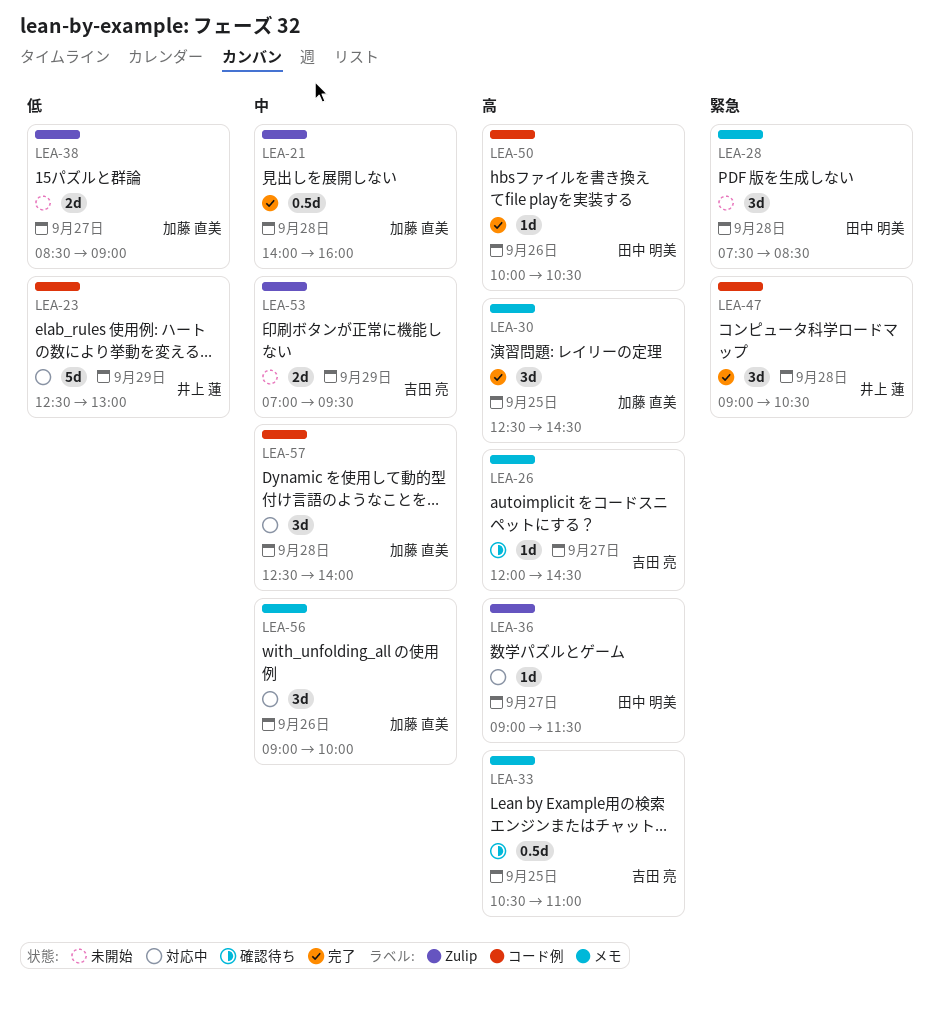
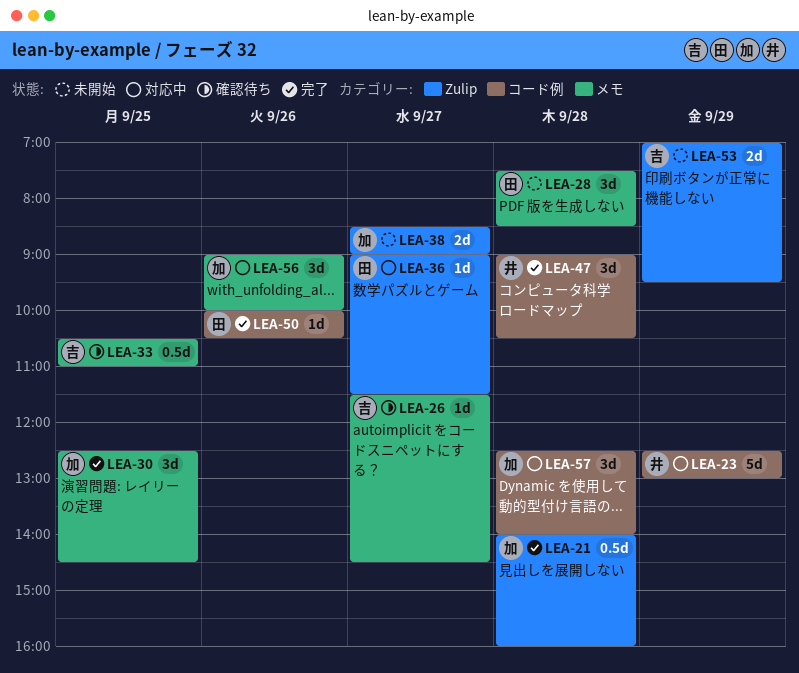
LEA-26, begins: 12:00 -> 11:30

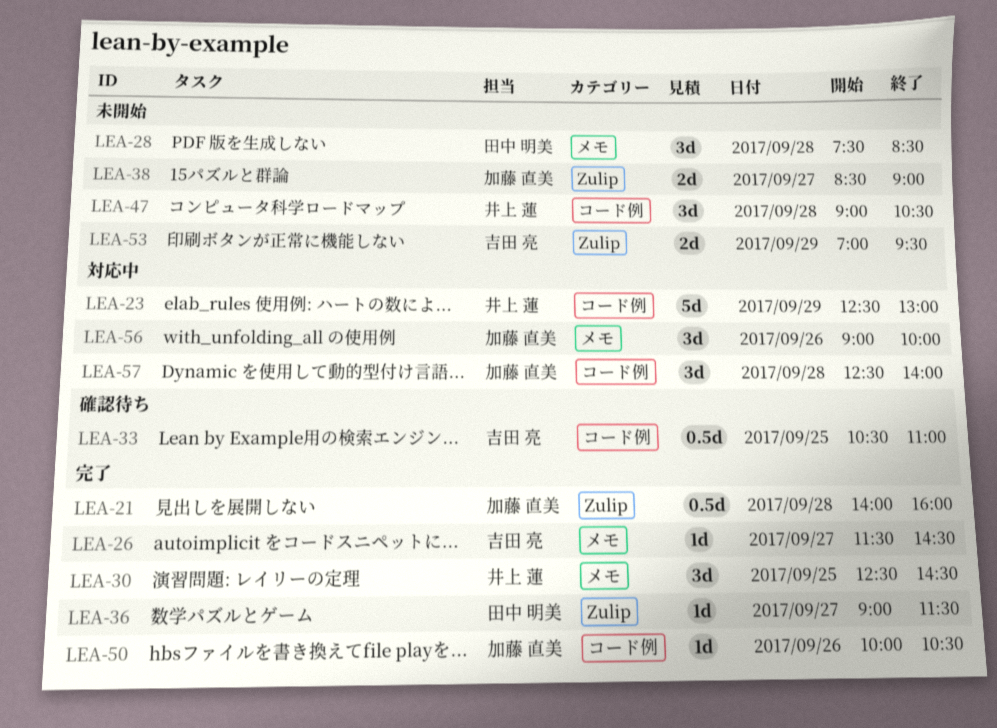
LEA-26, status: 確認待ち -> 完了
LEA-30, owner: 加藤 直美 -> 井上 蓮
LEA-33, label: メモ -> コード例
LEA-36, status: 対応中 -> 完了
LEA-47, status: 完了 -> 未開始
LEA-50, owner: 田中 明美 -> 加藤 直美

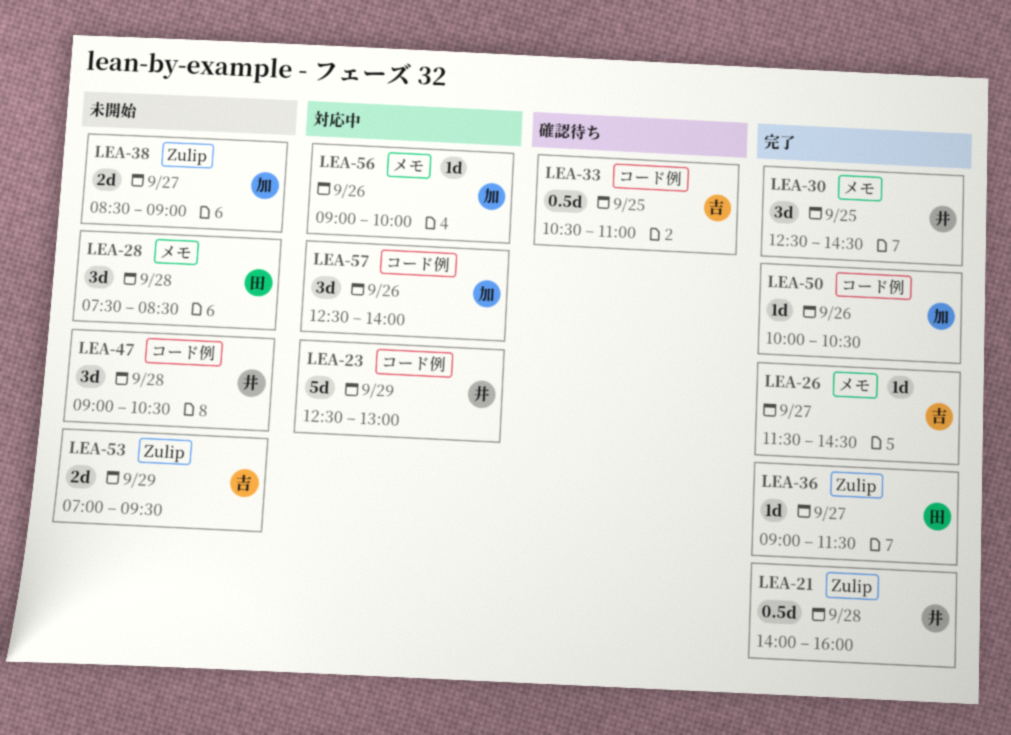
LEA-21, owner: 加藤 直美 -> 井上 蓮
LEA-56, estimate: 3d -> 1d
LEA-57, day: Sep 28 -> Sep 26

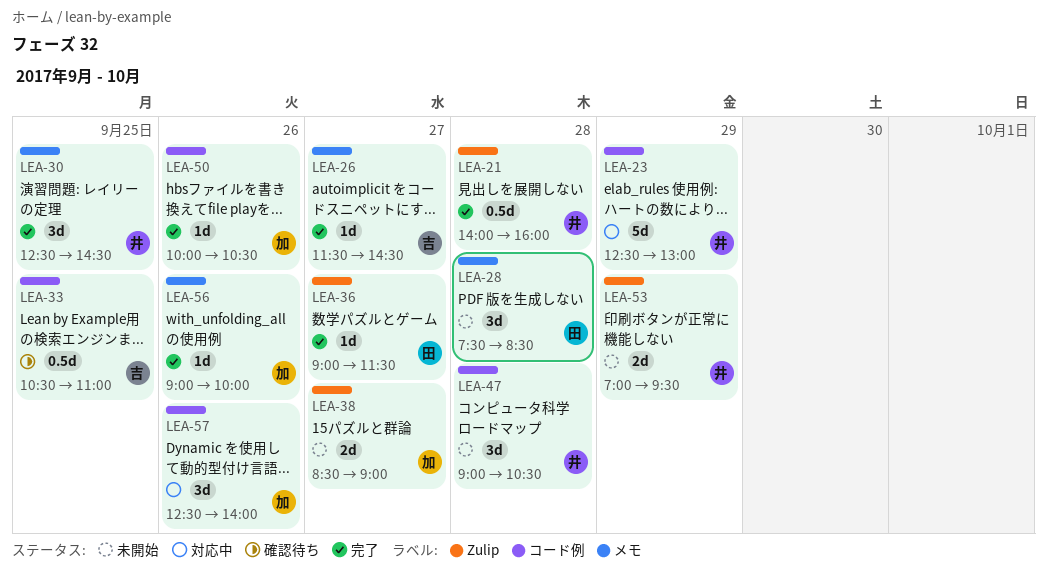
LEA-53, owner: 吉 -> 井
LEA-56, status: 対応中 -> 完了

